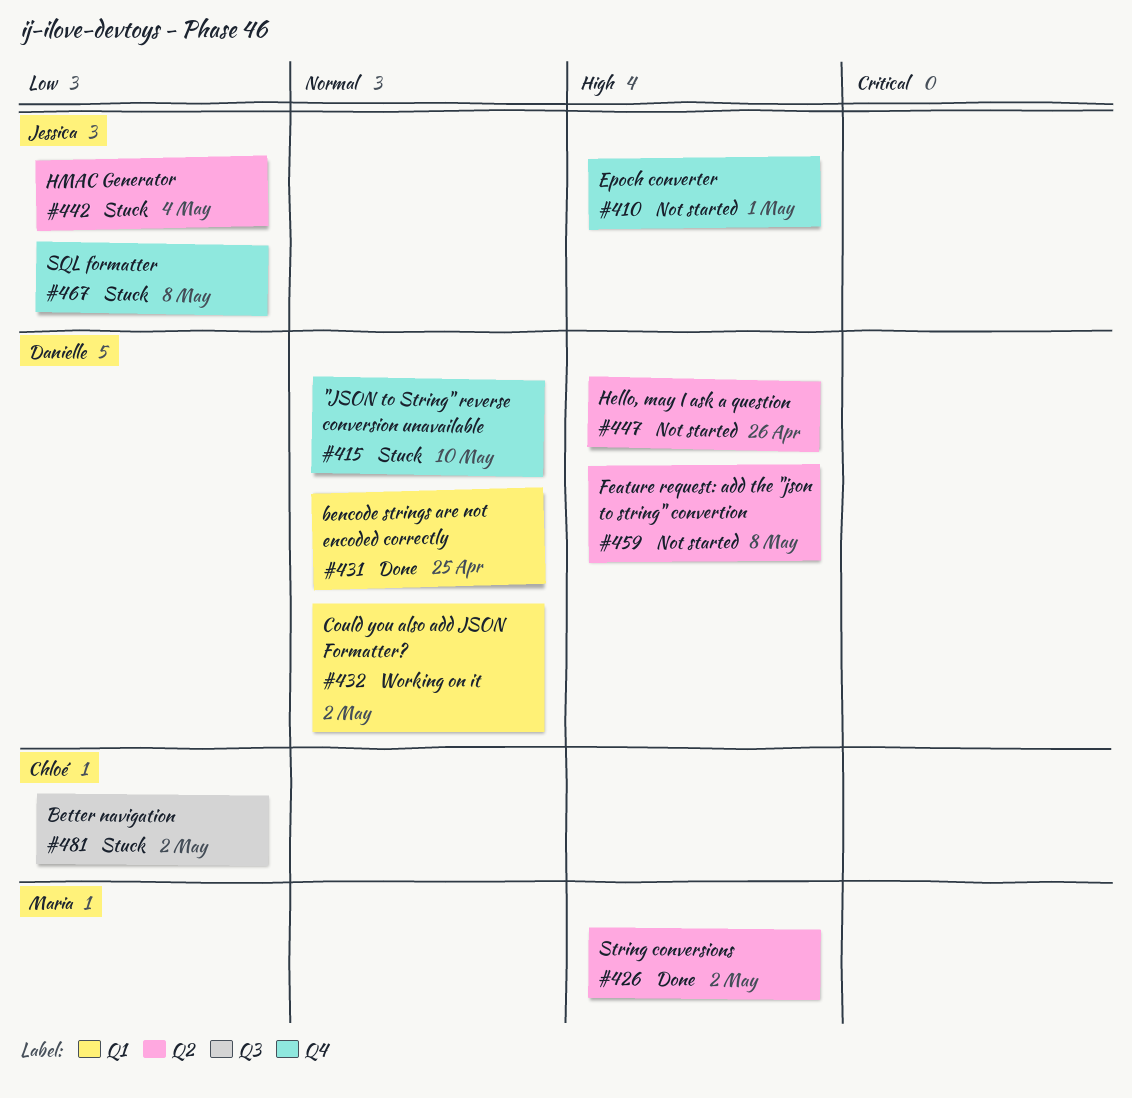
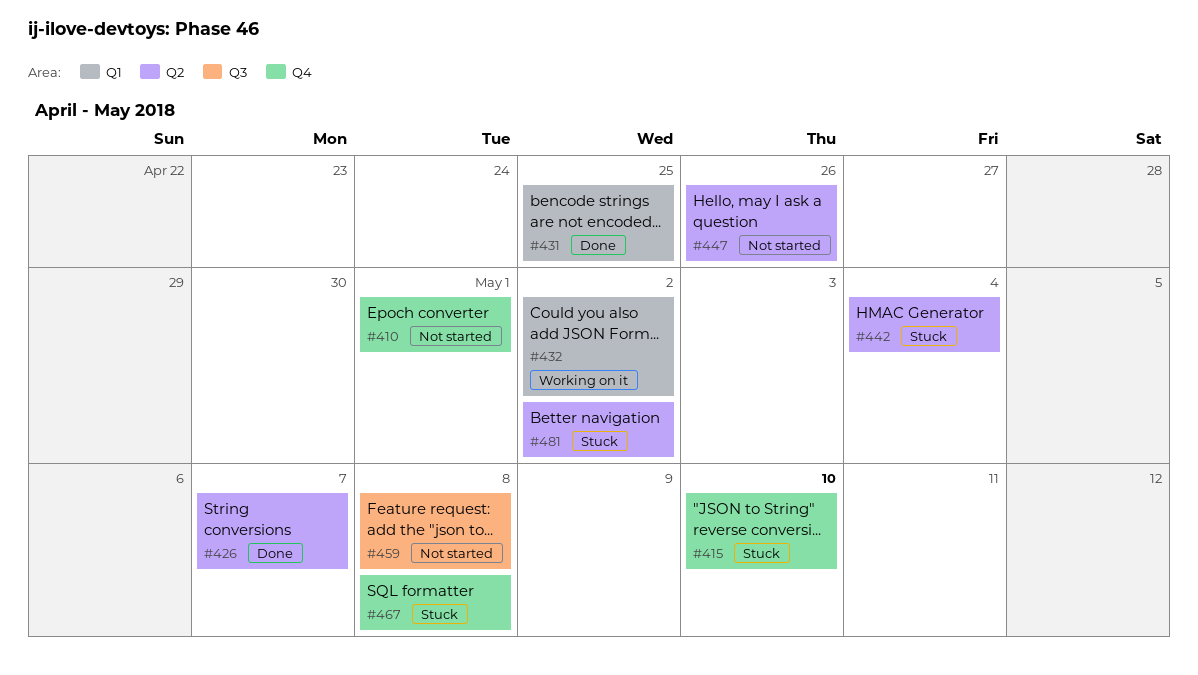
#426, due: May 2 -> May 7
#459, label: Q2 -> Q3
#481, label: Q3 -> Q2

